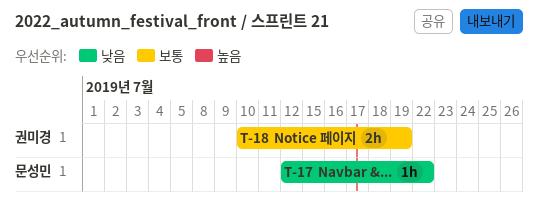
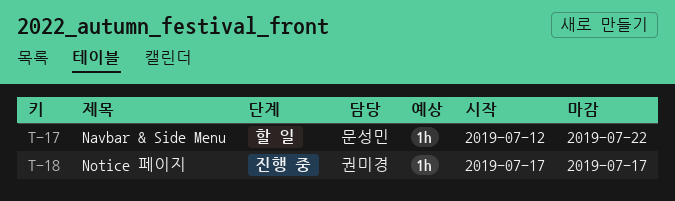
T-18, estimate: 2h -> 1h
T-18, start: Jul 10 -> Jul 17
T-18, due: Jul 19 -> Jul 17

